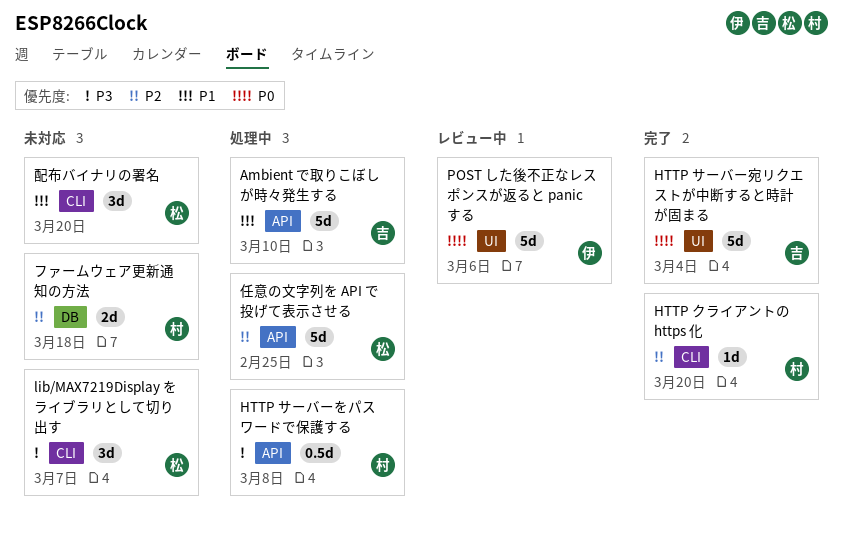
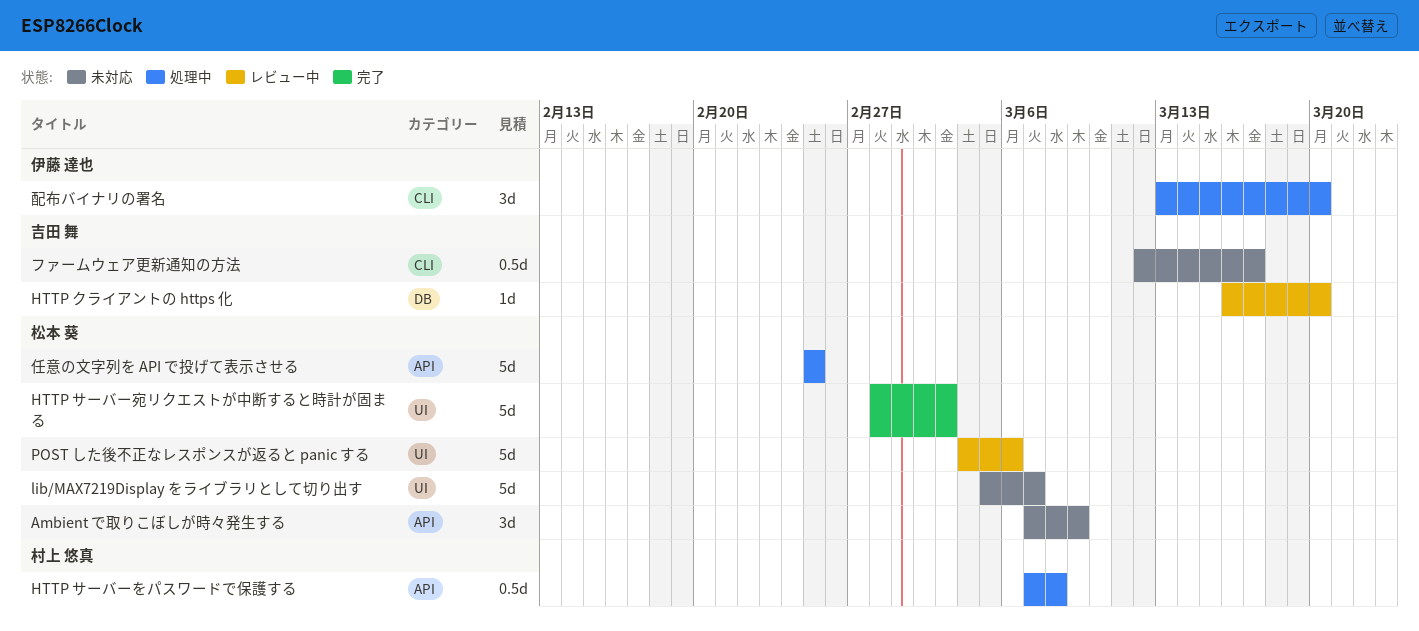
Ambient で取りこぼしが時々発生する, status: 処理中 -> 未対応
Ambient で取りこぼしが時々発生する, owner: 吉田 舞 -> 松本 葵
Ambient で取りこぼしが時々発生する, estimate: 5d -> 3d
Ambient で取りこぼしが時々発生する, due: Mar 10 -> Mar 9
HTTP クライアントの https 化, status: 完了 -> レビュー中
HTTP クライアントの https 化, owner: 村上 悠真 -> 吉田 舞
HTTP クライアントの https 化, label: CLI -> DB
HTTP サーバー宛リクエストが中断すると時計が固まる, owner: 吉田 舞 -> 松本 葵
HTTP サーバー宛リクエストが中断すると時計が固まる, due: Mar 4 -> Mar 3
lib/MAX7219Display をライブラリとして切り出す, label: CLI -> UI
lib/MAX7219Display をライブラリとして切り出す, estimate: 3d -> 5d
POST した後不正なレスポンスが返ると panic する, owner: 伊藤 達也 -> 松本 葵
ファームウェア更新通知の方法, owner: 村上 悠真 -> 吉田 舞
ファームウェア更新通知の方法, label: DB -> CLI
ファームウェア更新通知の方法, estimate: 2d -> 0.5d
ファームウェア更新通知の方法, due: Mar 18 -> Mar 17
配布バイナリの署名, status: 未対応 -> 処理中
配布バイナリの署名, owner: 松本 葵 -> 伊藤 達也

